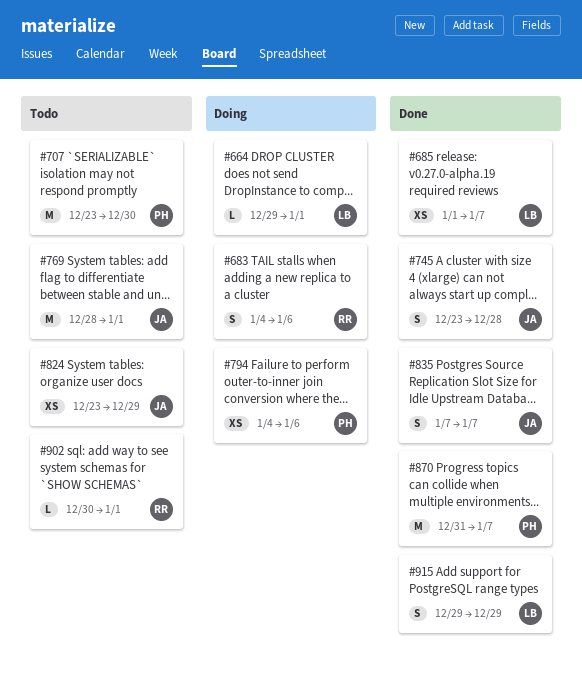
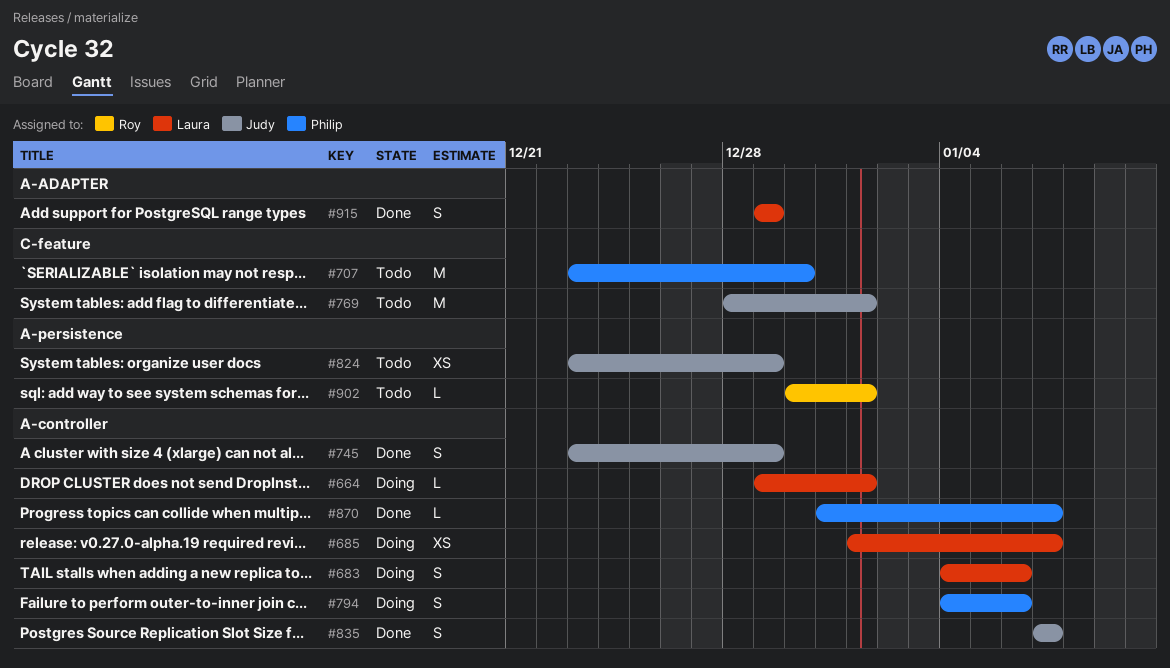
#683, owner: Roy -> Laura
#685, status: Done -> Doing
#745, due: Dec 28 -> Dec 29
#794, estimate: XS -> S
#870, estimate: M -> L

